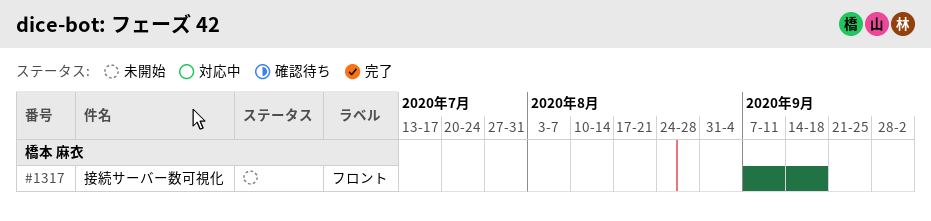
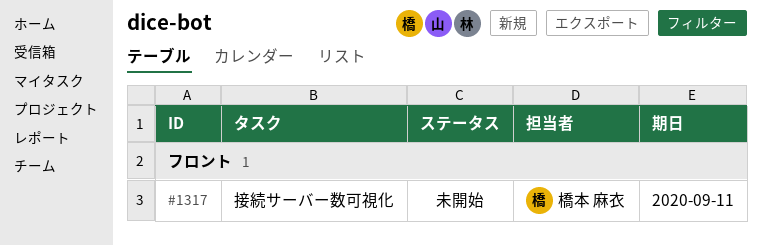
#1317, due: Sep 18 -> Sep 11

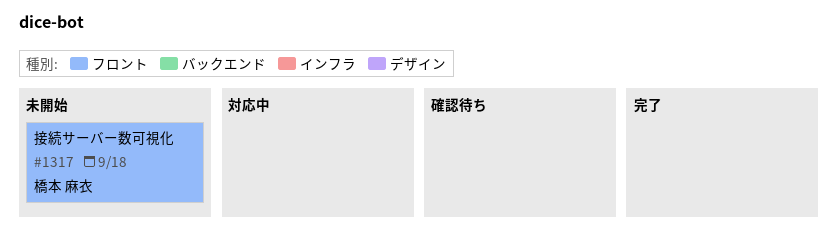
#1317, due: Sep 11 -> Sep 18

